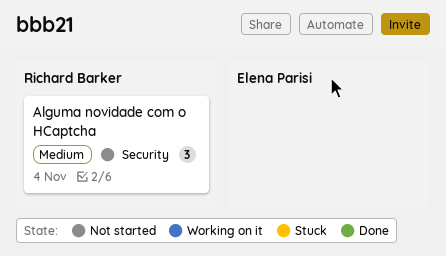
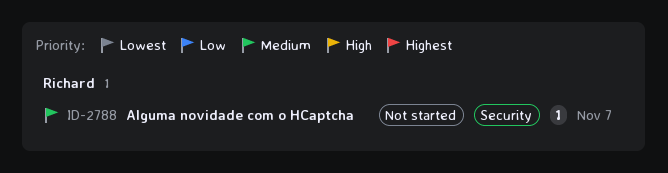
Alguma novidade com o HCaptcha, estimate: 3 -> 1
Alguma novidade com o HCaptcha, due: Nov 4 -> Nov 7

